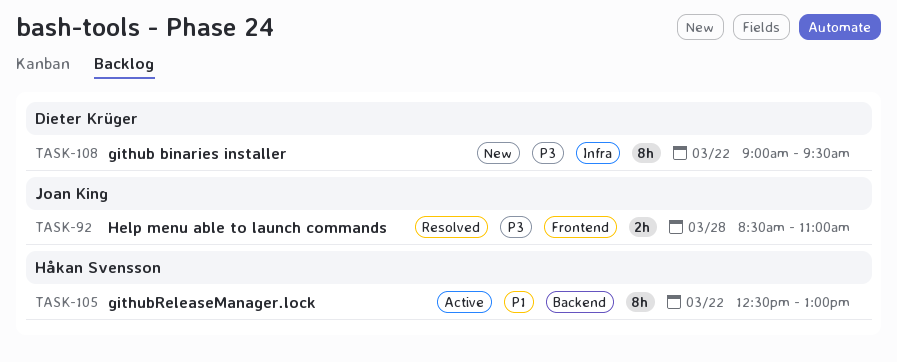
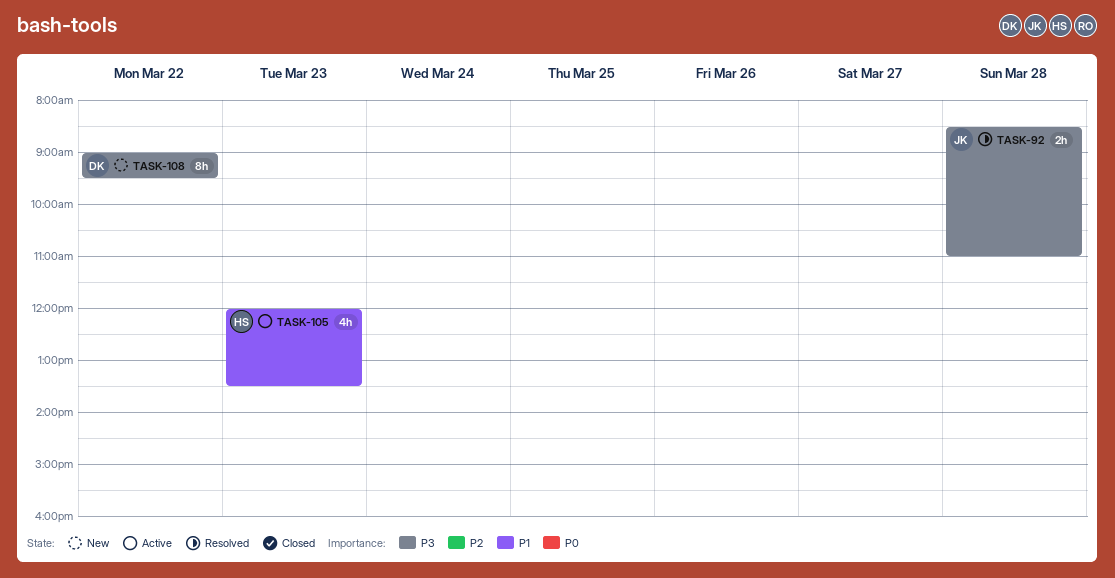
TASK-105, estimate: 8h -> 4h
TASK-105, day: Mar 22 -> Mar 23
TASK-105, begins: 12:30 -> 12:00
TASK-105, ends: 13:00 -> 13:30

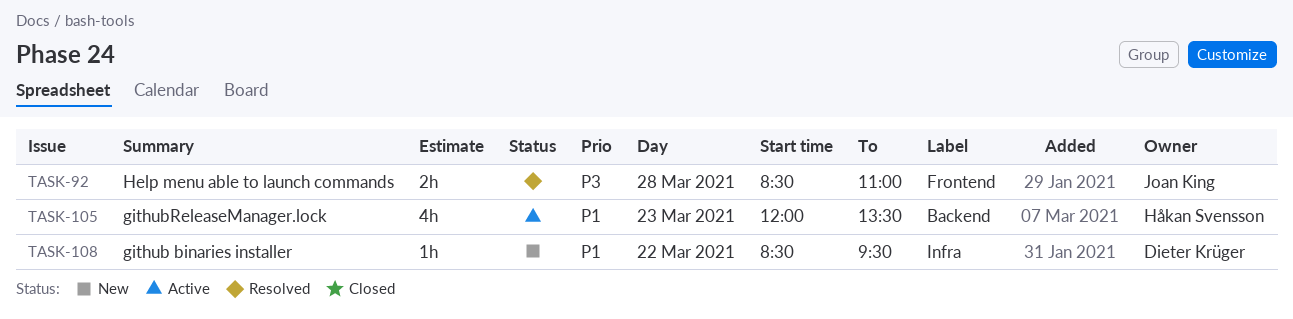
TASK-108, priority: P3 -> P1
TASK-108, estimate: 8h -> 1h
TASK-108, begins: 09:00 -> 08:30

